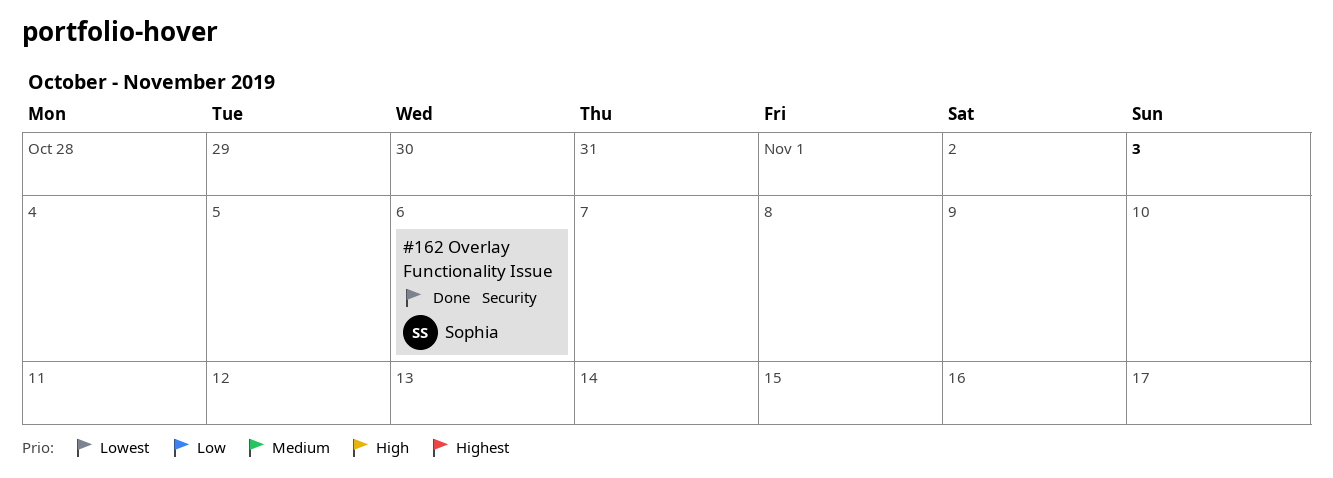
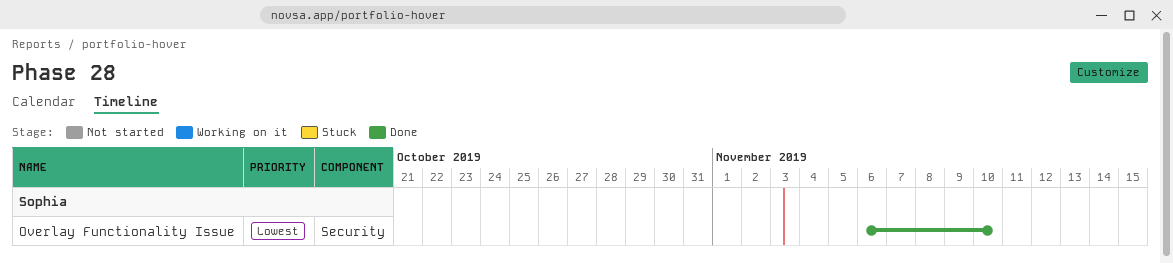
Overlay Functionality Issue, due: Nov 6 -> Nov 10

